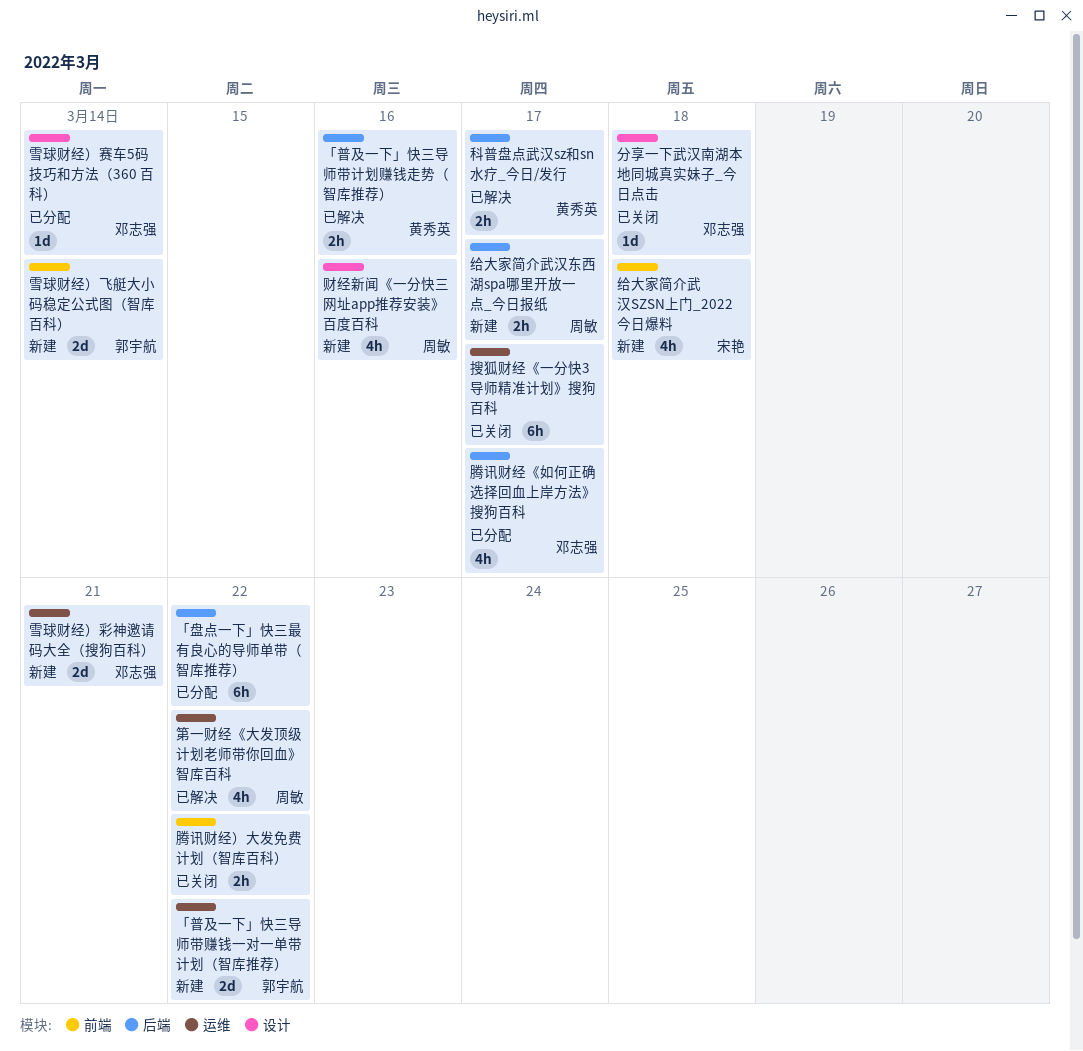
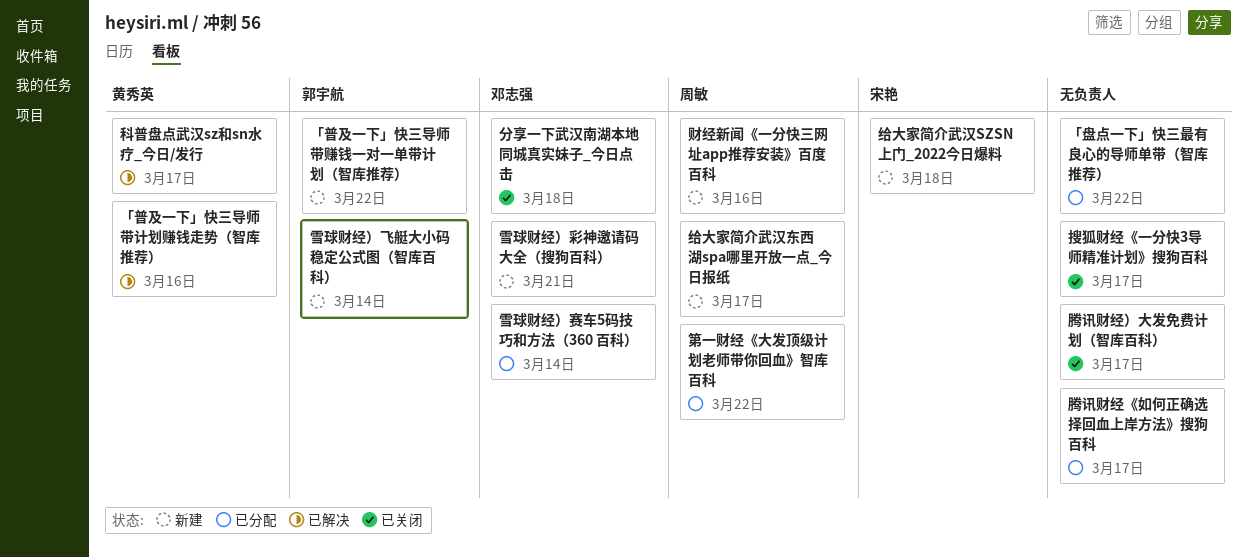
第一财经《大发顶级计划老师带你回血》智库百科, status: 已解决 -> 已分配
腾讯财经《如何正确选择回血上岸方法》搜狗百科, owner: 邓志强 -> none
腾讯财经）大发免费计划（智库百科）, due: Mar 22 -> Mar 17

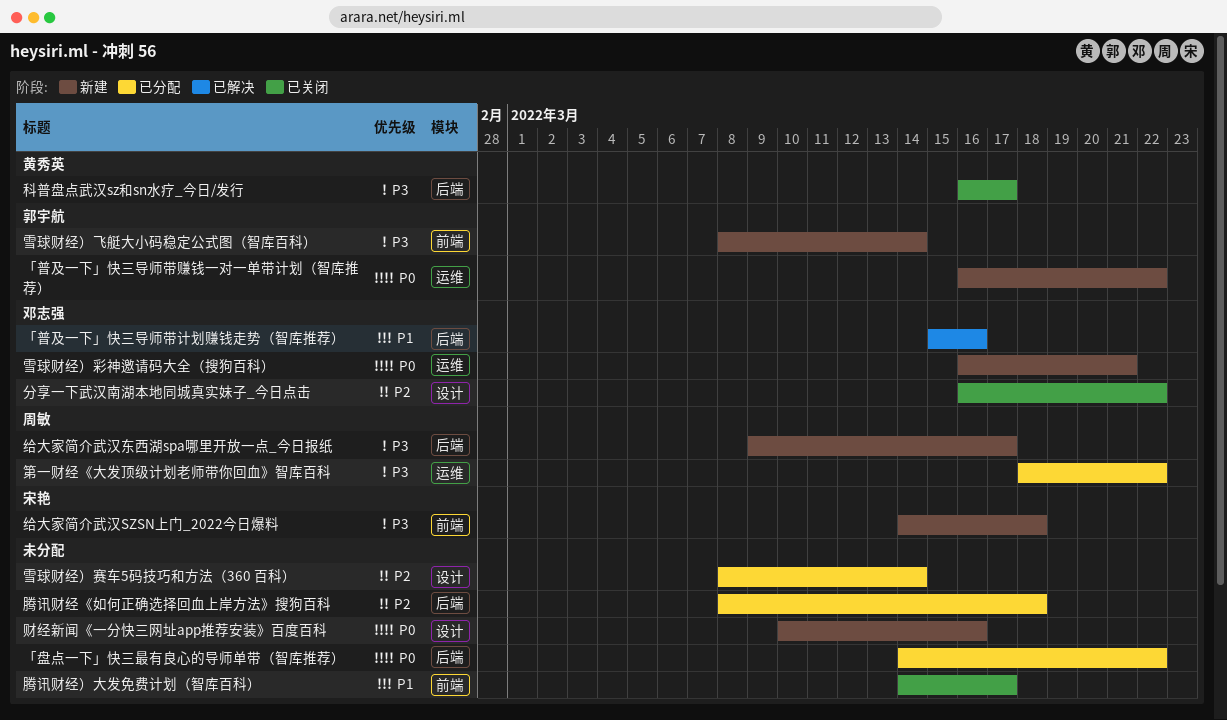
「普及一下」快三导师带计划赚钱走势（智库推荐）, owner: 黄秀英 -> 邓志强
分享一下武汉南湖本地同城真实妹子_今日点击, due: Mar 18 -> Mar 22
搜狐财经《一分快3导师精准计划》搜狗百科: present -> none
科普盘点武汉sz和sn水疗_今日/发行, status: 已解决 -> 已关闭
腾讯财经《如何正确选择回血上岸方法》搜狗百科, due: Mar 17 -> Mar 18
财经新闻《一分快三网址app推荐安装》百度百科, owner: 周敏 -> none
雪球财经）赛车5码技巧和方法（360 百科）, owner: 邓志强 -> none

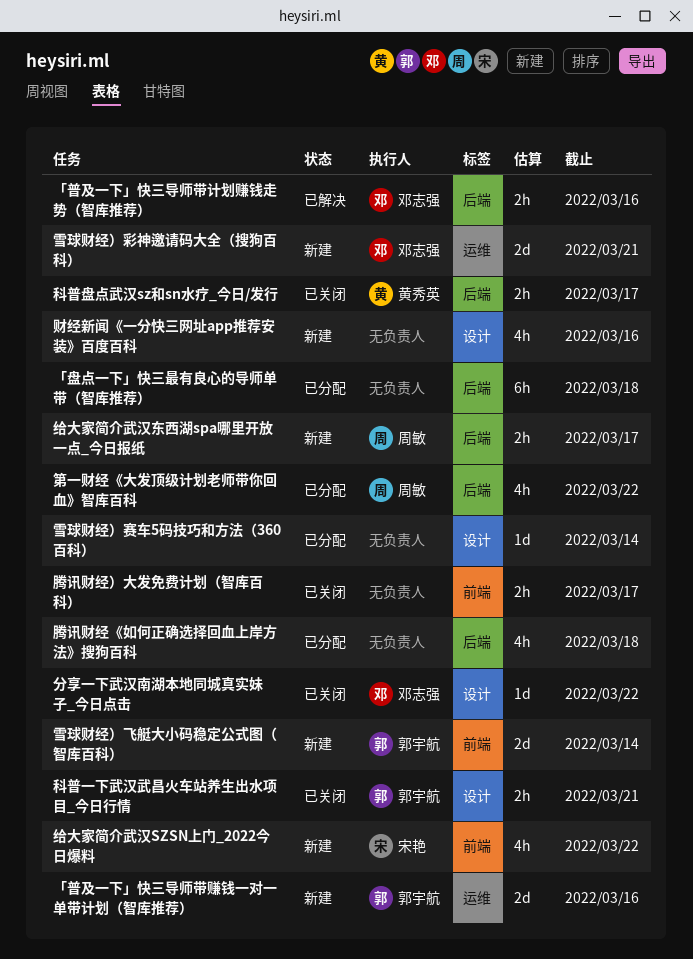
「普及一下」快三导师带赚钱一对一单带计划（智库推荐）, due: Mar 22 -> Mar 16
「盘点一下」快三最有良心的导师单带（智库推荐）, due: Mar 22 -> Mar 18
科普一下武汉武昌火车站养生出水项目_今日行情: none -> present
第一财经《大发顶级计划老师带你回血》智库百科, label: 运维 -> 后端
给大家简介武汉SZSN上门_2022今日爆料, due: Mar 18 -> Mar 22

